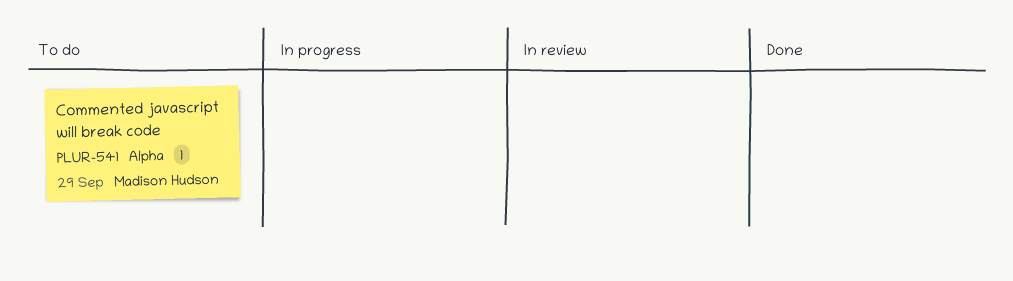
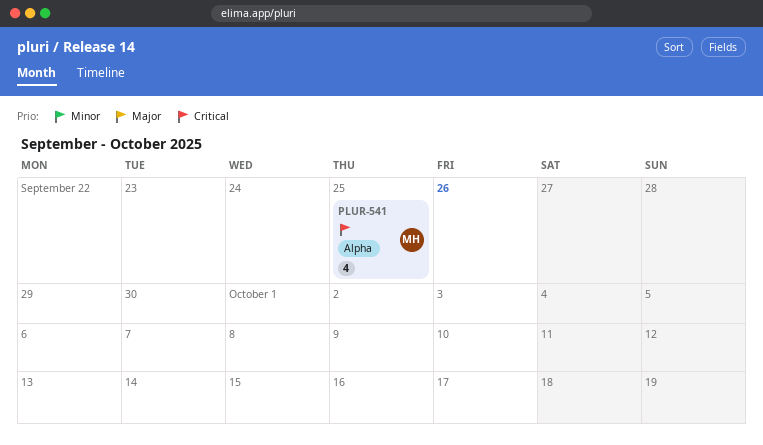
PLUR-541, estimate: 1 -> 4
PLUR-541, due: Sep 29 -> Sep 25

